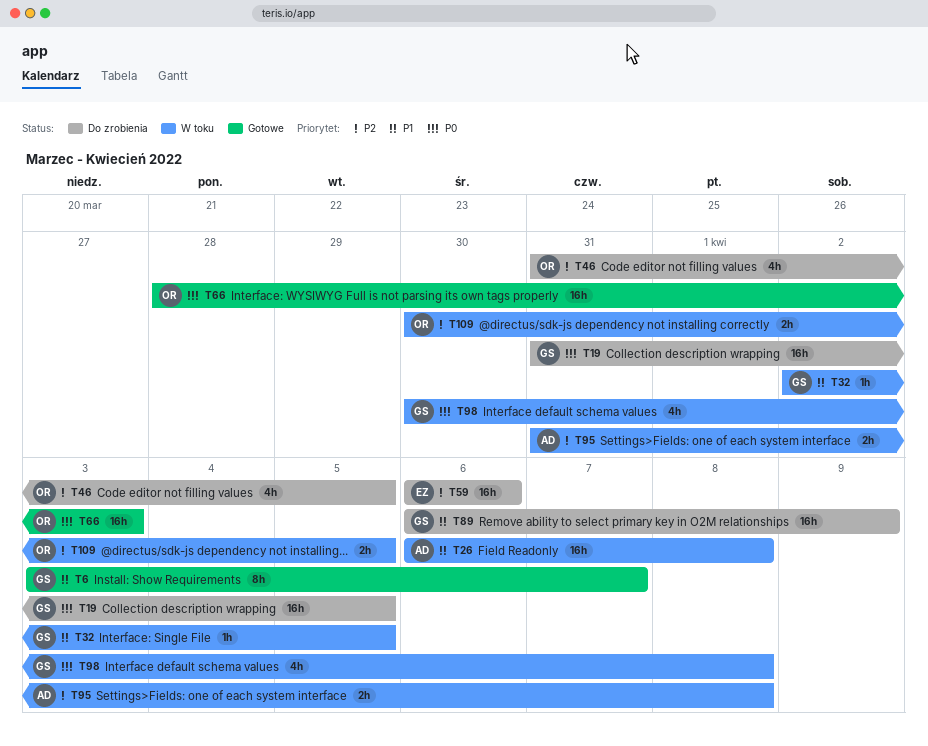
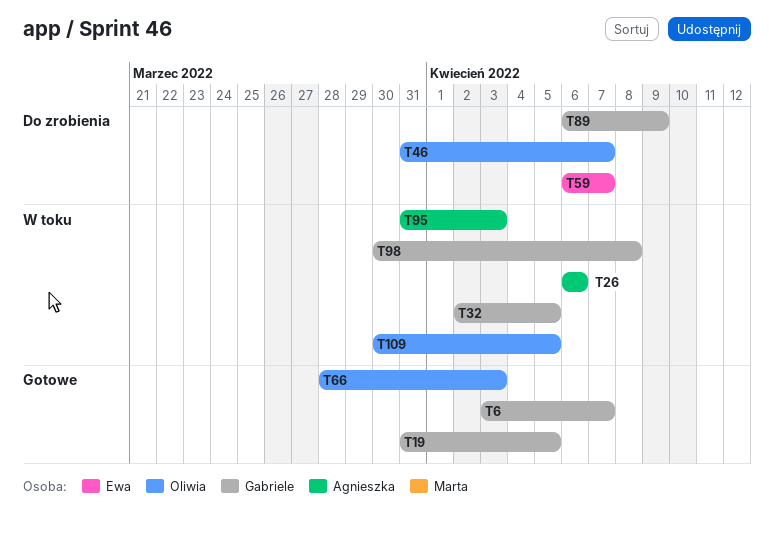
T19, status: Do zrobienia -> Gotowe
T26, due: Apr 8 -> Apr 6
T46, due: Apr 5 -> Apr 7
T59, due: Apr 6 -> Apr 7
T95, due: Apr 8 -> Apr 3

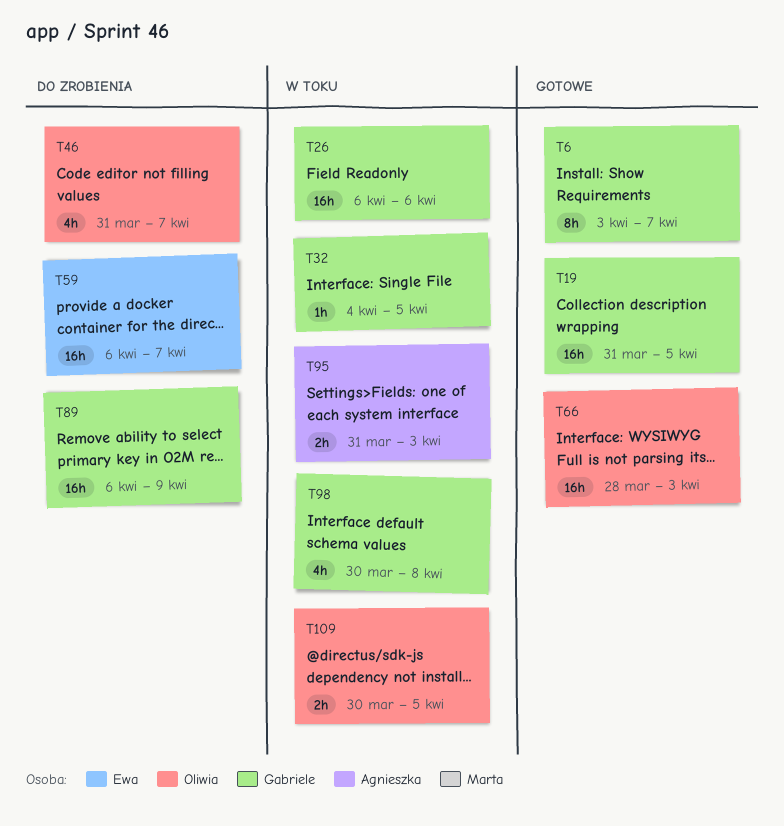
T26, owner: Agnieszka -> Gabriele
T32, start: Apr 2 -> Apr 4

